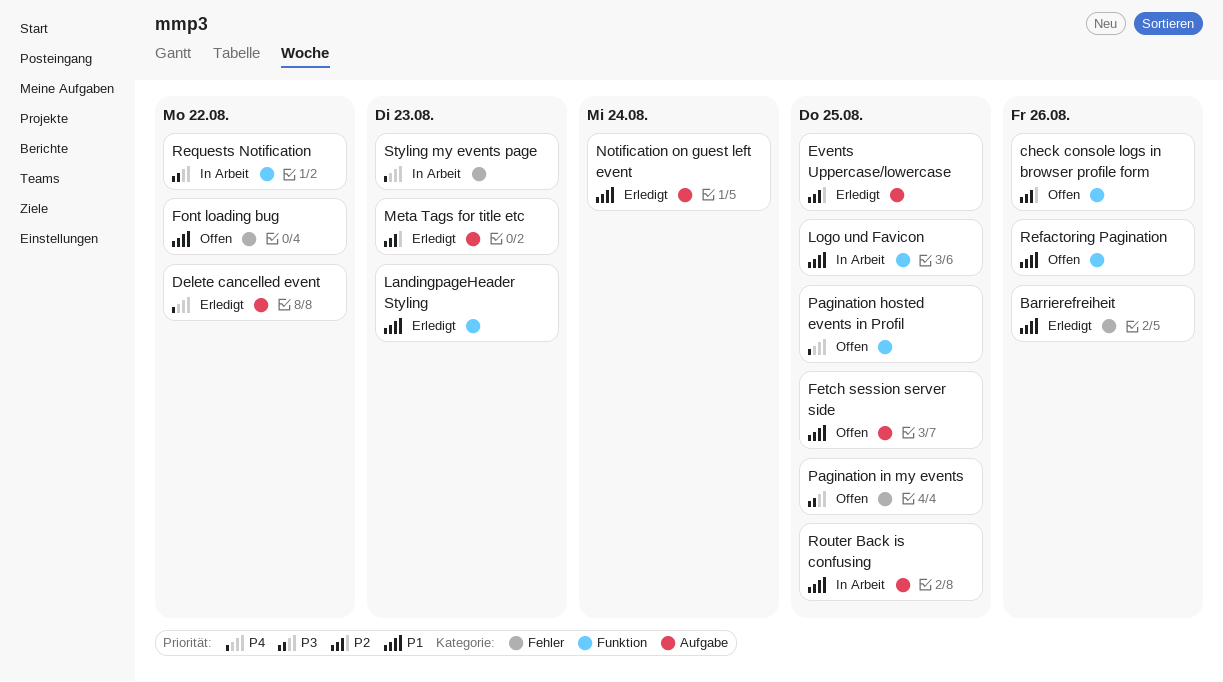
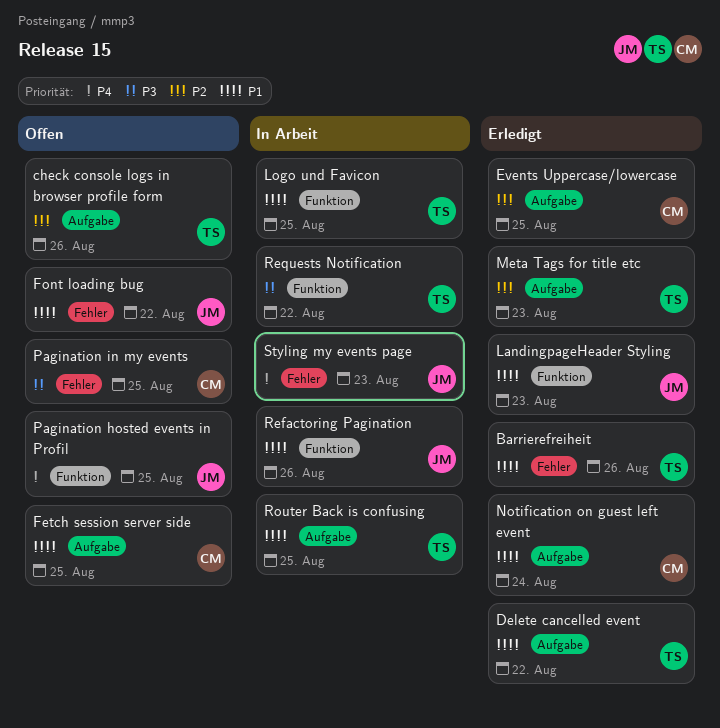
check console logs in browser profile form, label: Funktion -> Aufgabe
Delete cancelled event, priority: P4 -> P1
Refactoring Pagination, status: Offen -> In Arbeit

